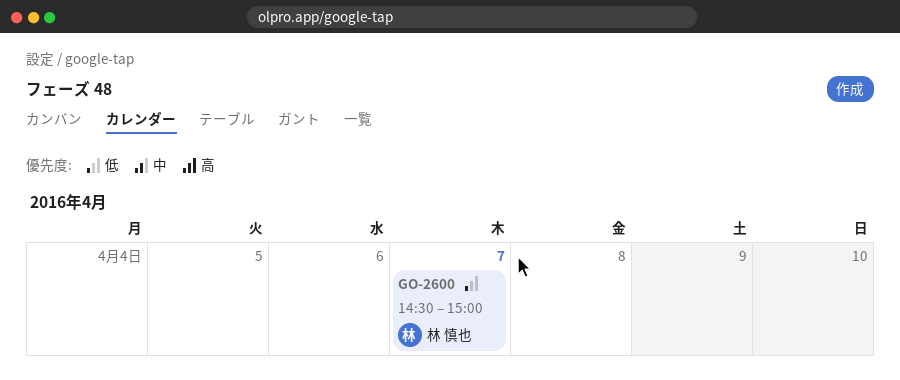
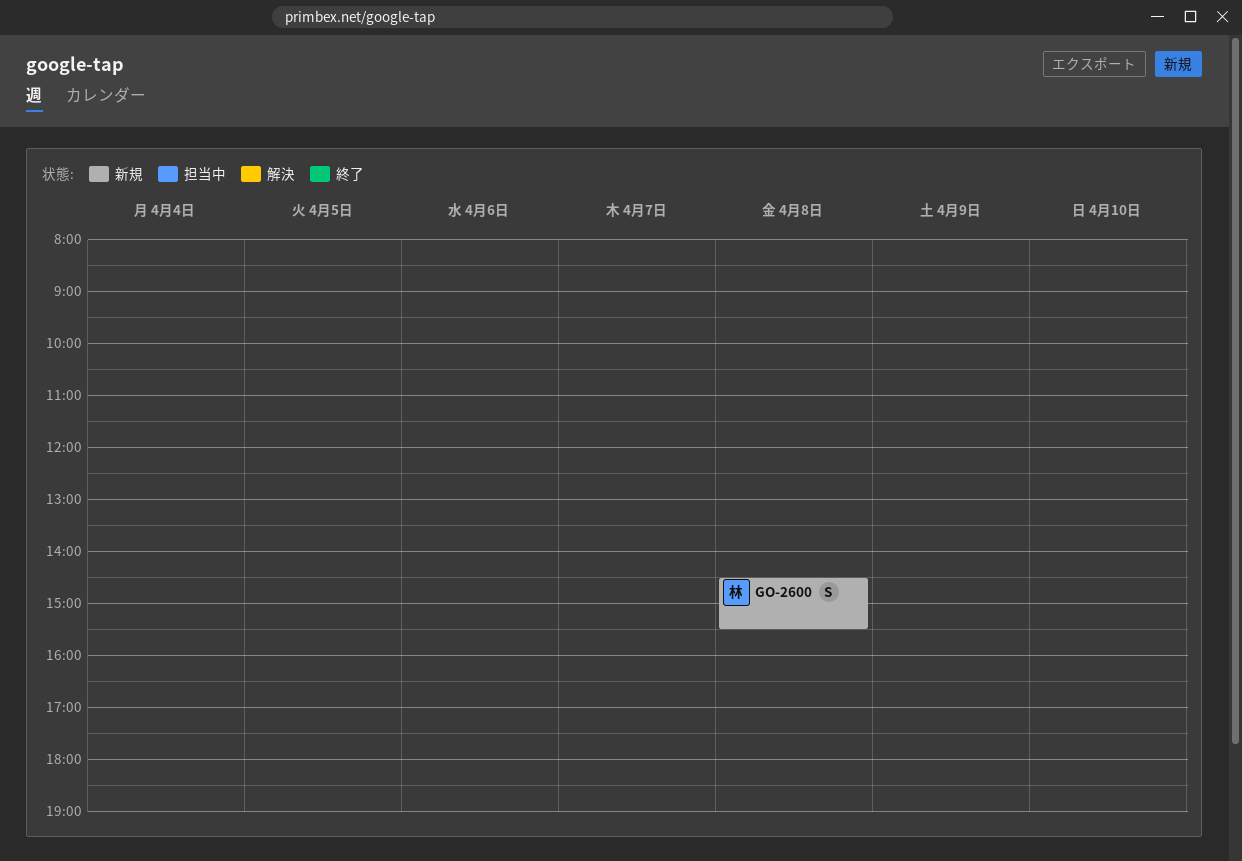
GO-2600, day: Apr 7 -> Apr 8
GO-2600, ends: 15:00 -> 15:30

